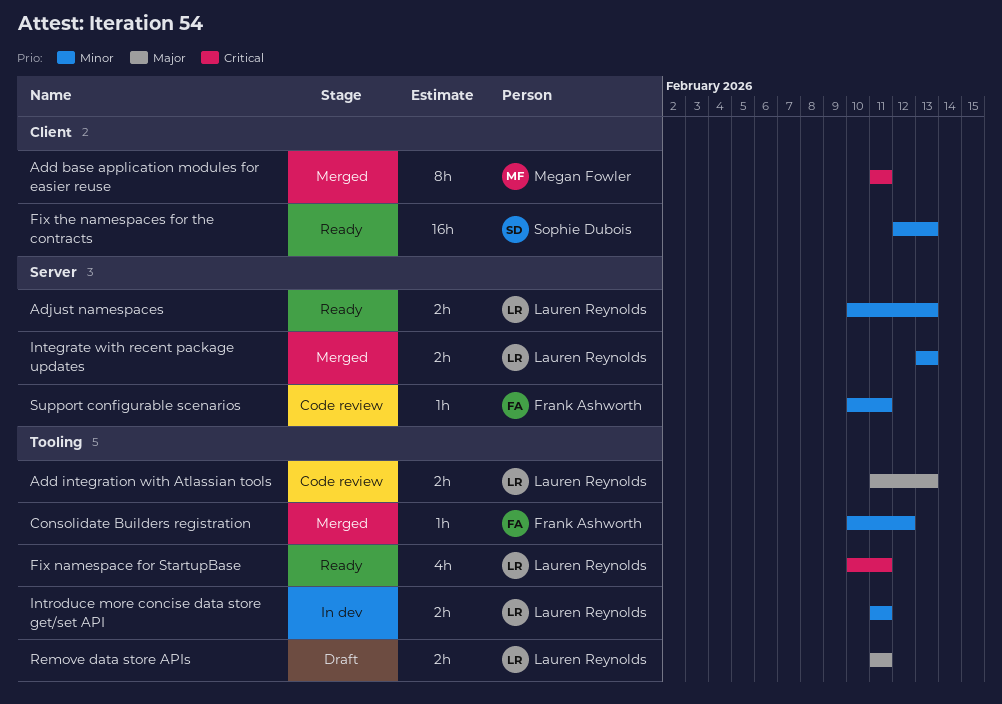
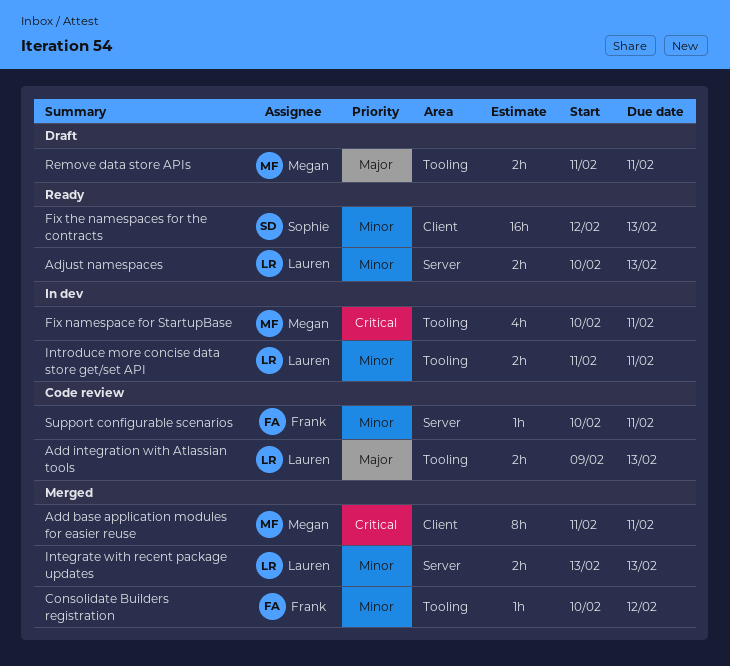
Add integration with Atlassian tools, start: Feb 11 -> Feb 9
Fix namespace for StartupBase, status: Ready -> In dev
Fix namespace for StartupBase, owner: Lauren Reynolds -> Megan Fowler
Remove data store APIs, owner: Lauren Reynolds -> Megan Fowler

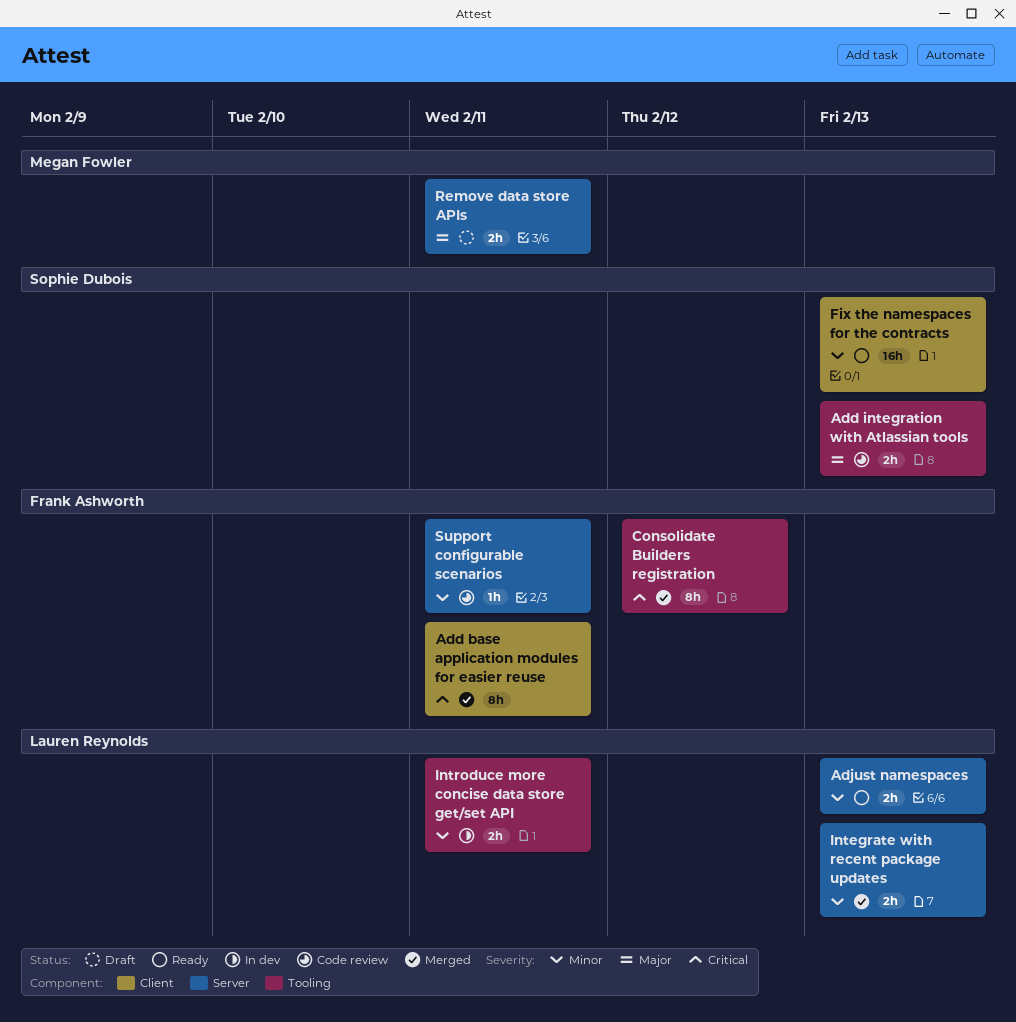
Add base application modules for easier reuse, owner: Megan Fowler -> Frank Ashworth
Add integration with Atlassian tools, owner: Lauren Reynolds -> Sophie Dubois
Consolidate Builders registration, priority: Minor -> Critical
Consolidate Builders registration, estimate: 1h -> 8h
Fix namespace for StartupBase: present -> none
Remove data store APIs, label: Tooling -> Server

